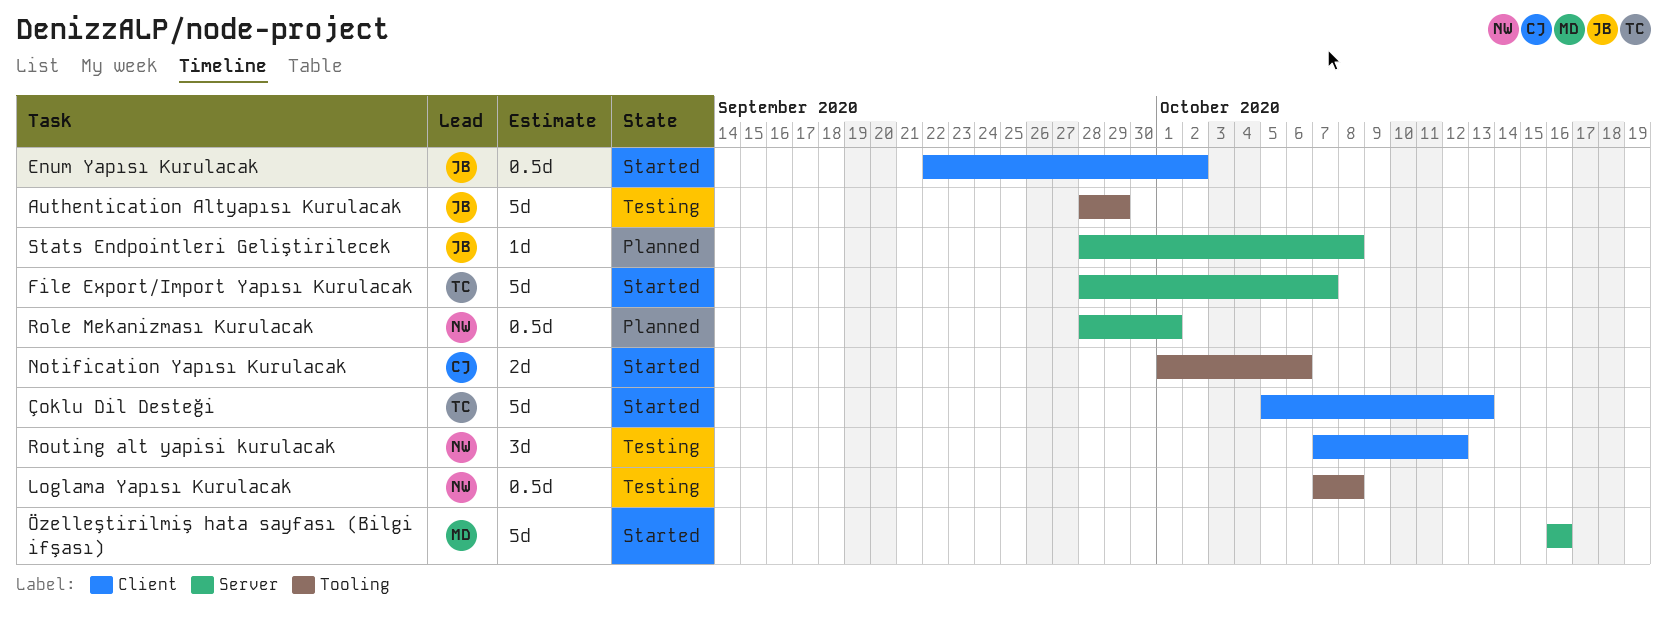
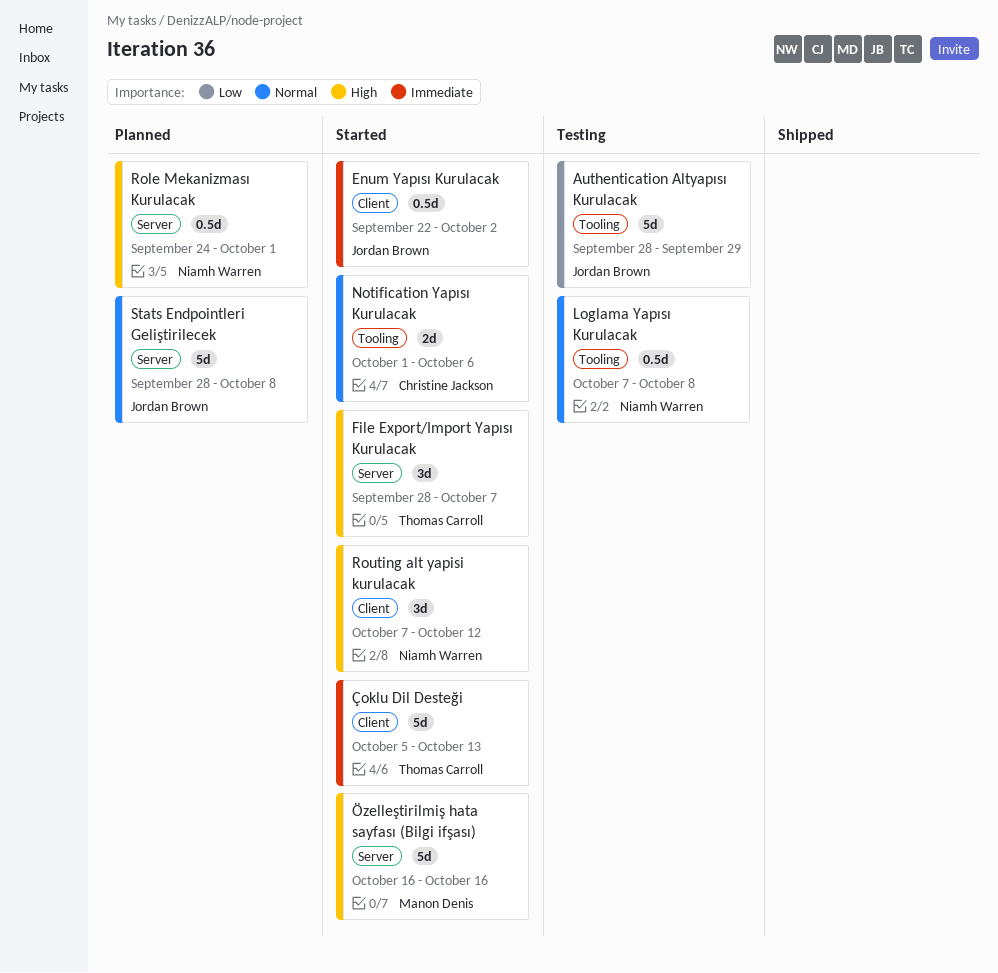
File Export/Import Yapısı Kurulacak, estimate: 5d -> 3d
Role Mekanizması Kurulacak, start: Sep 28 -> Sep 24
Routing alt yapisi kurulacak, status: Testing -> Started
Stats Endpointleri Geliştirilecek, estimate: 1d -> 5d

